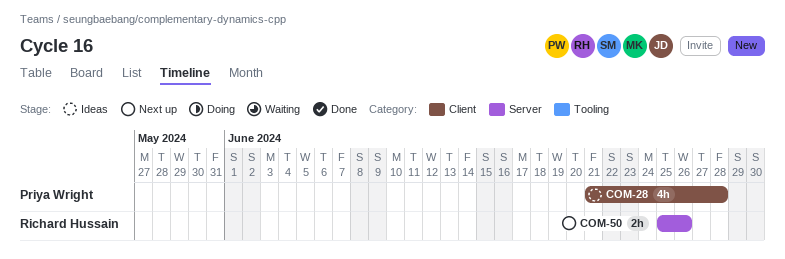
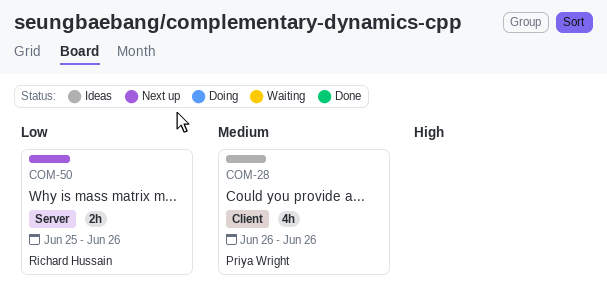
COM-28, start: Jun 21 -> Jun 26
COM-28, due: Jun 28 -> Jun 26

